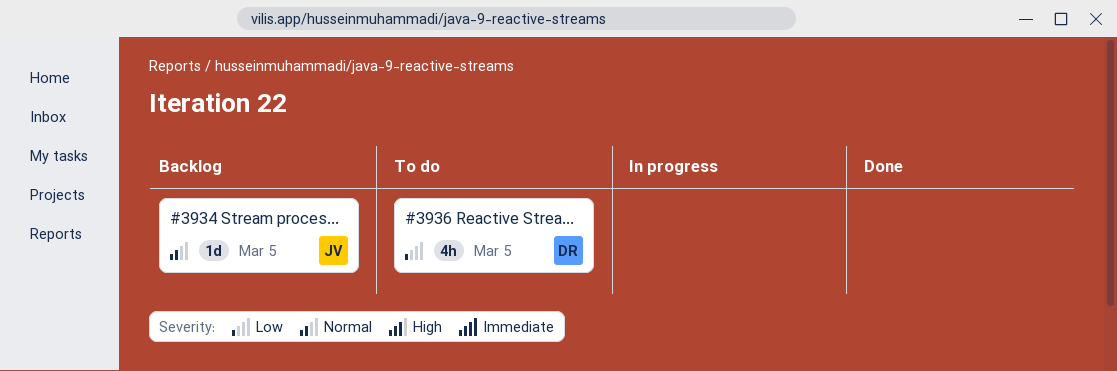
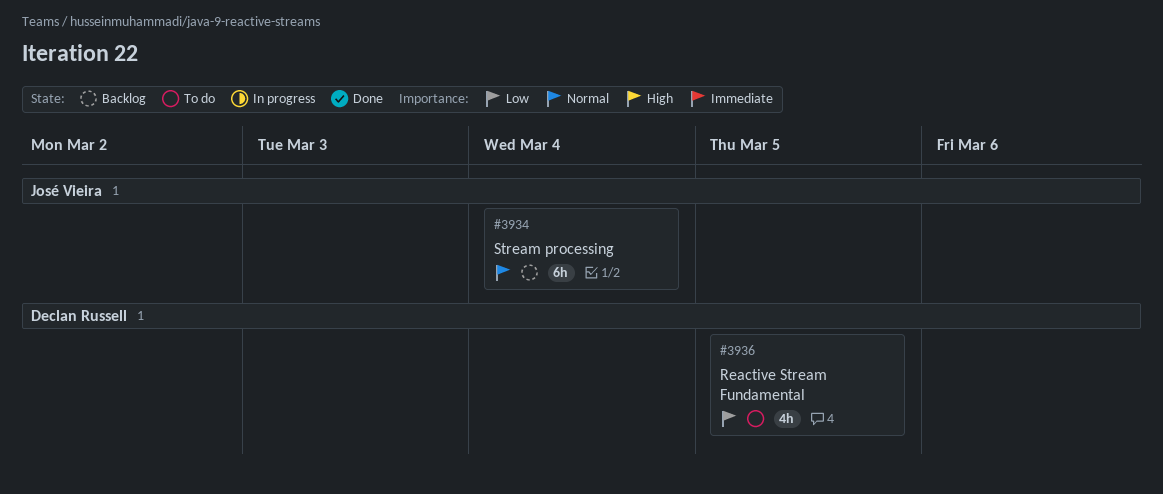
#3934, estimate: 1d -> 6h
#3934, due: Mar 5 -> Mar 4

